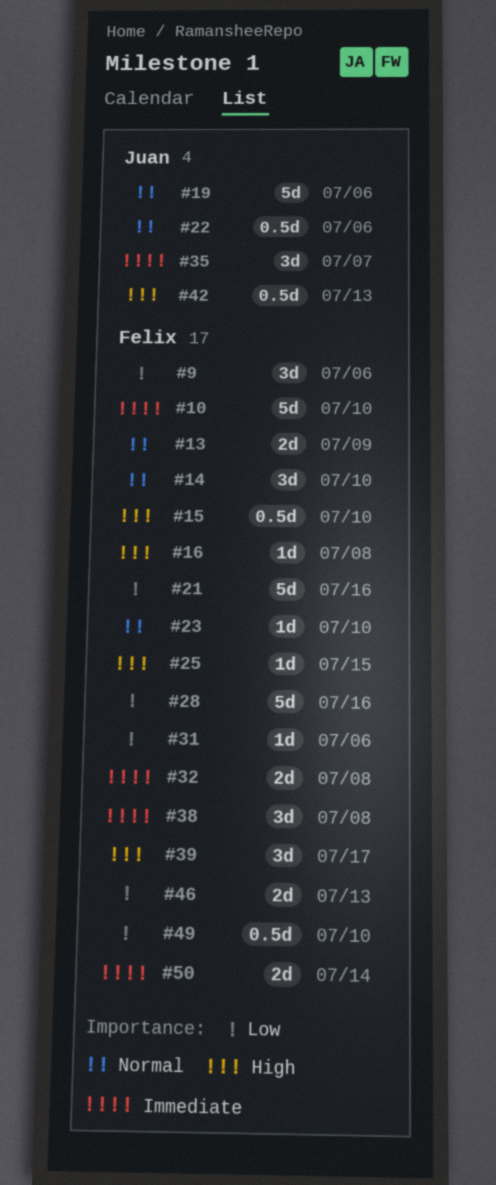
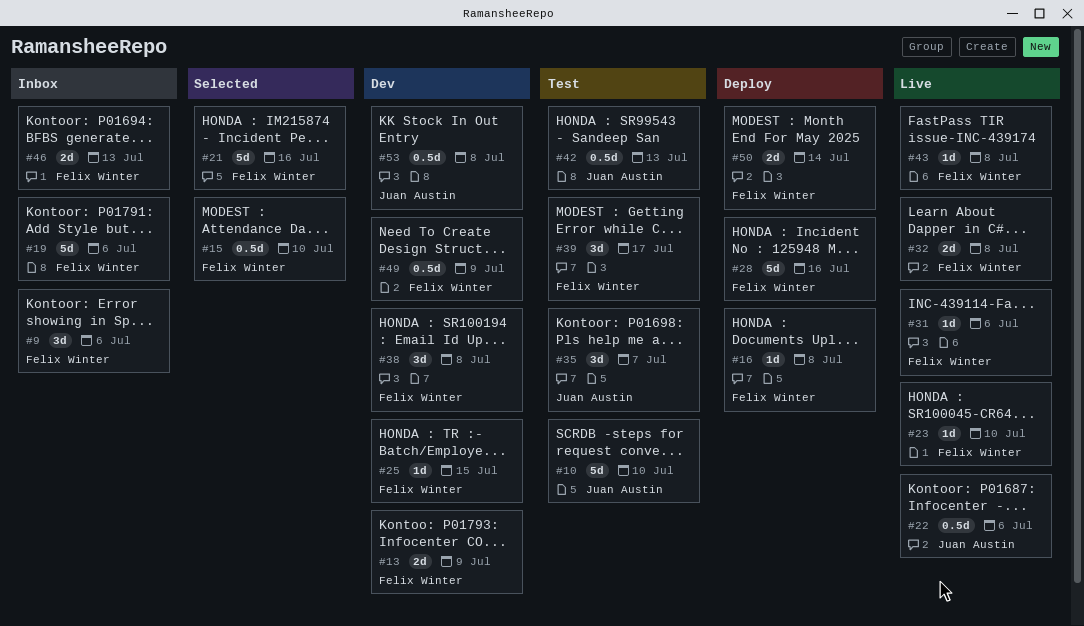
#10, owner: Felix Winter -> Juan Austin
#14: present -> none
#19, owner: Juan Austin -> Felix Winter
#43: none -> present
#49, due: Jul 10 -> Jul 9
#53: none -> present

